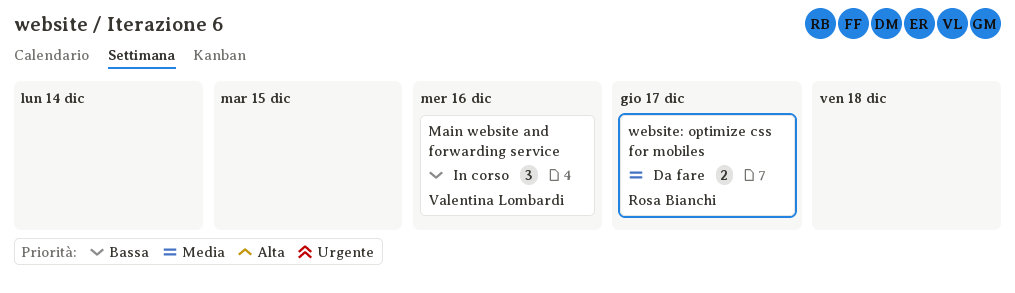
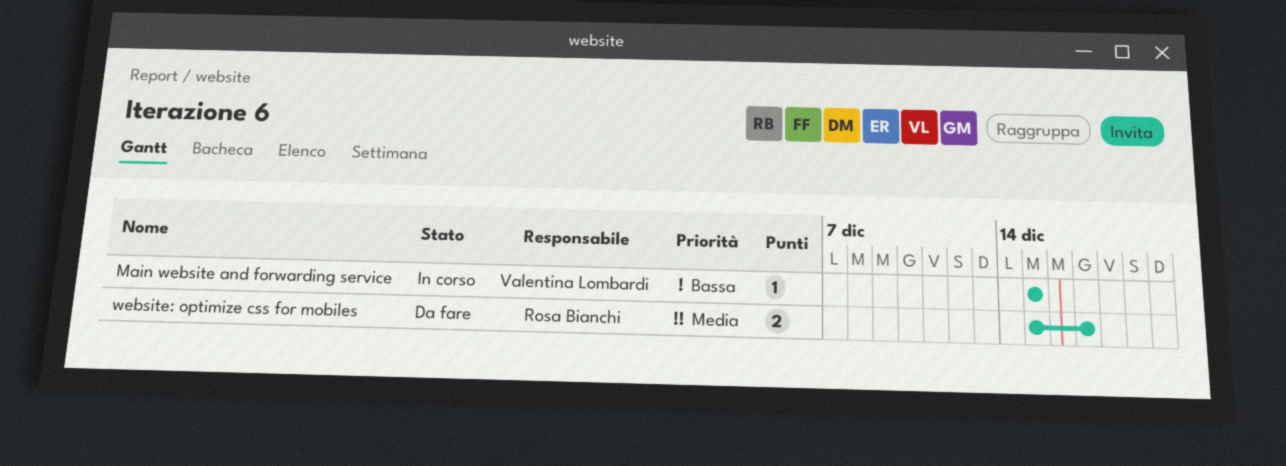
Main website and forwarding service, estimate: 3 -> 1
Main website and forwarding service, due: Dec 16 -> Dec 15

